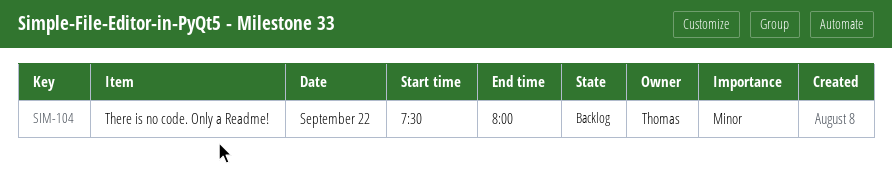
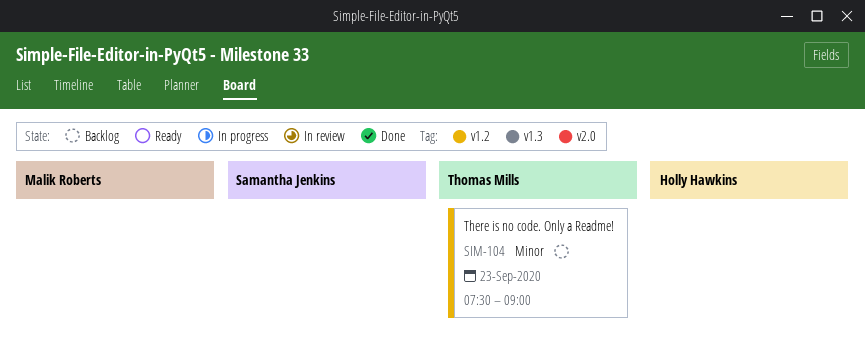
SIM-104, day: Sep 22 -> Sep 23
SIM-104, ends: 08:00 -> 09:00

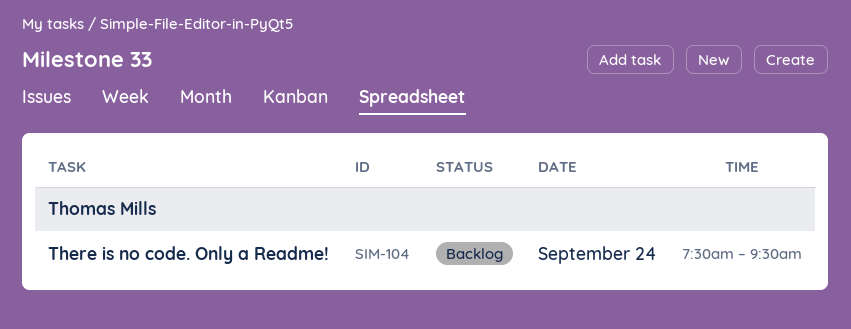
SIM-104, day: Sep 23 -> Sep 24
SIM-104, ends: 09:00 -> 09:30

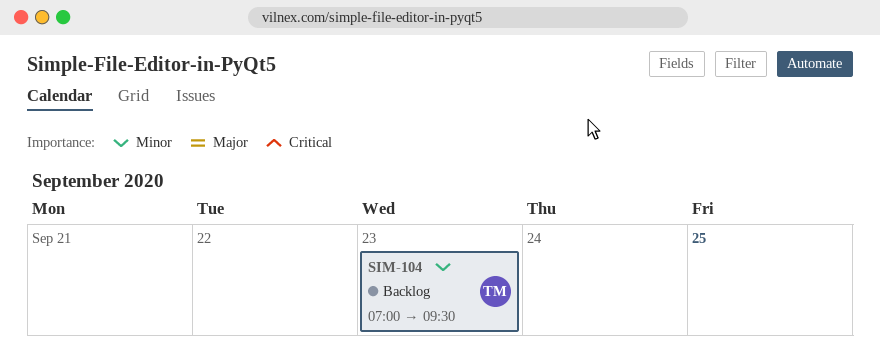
SIM-104, day: Sep 24 -> Sep 23
SIM-104, begins: 07:30 -> 07:00

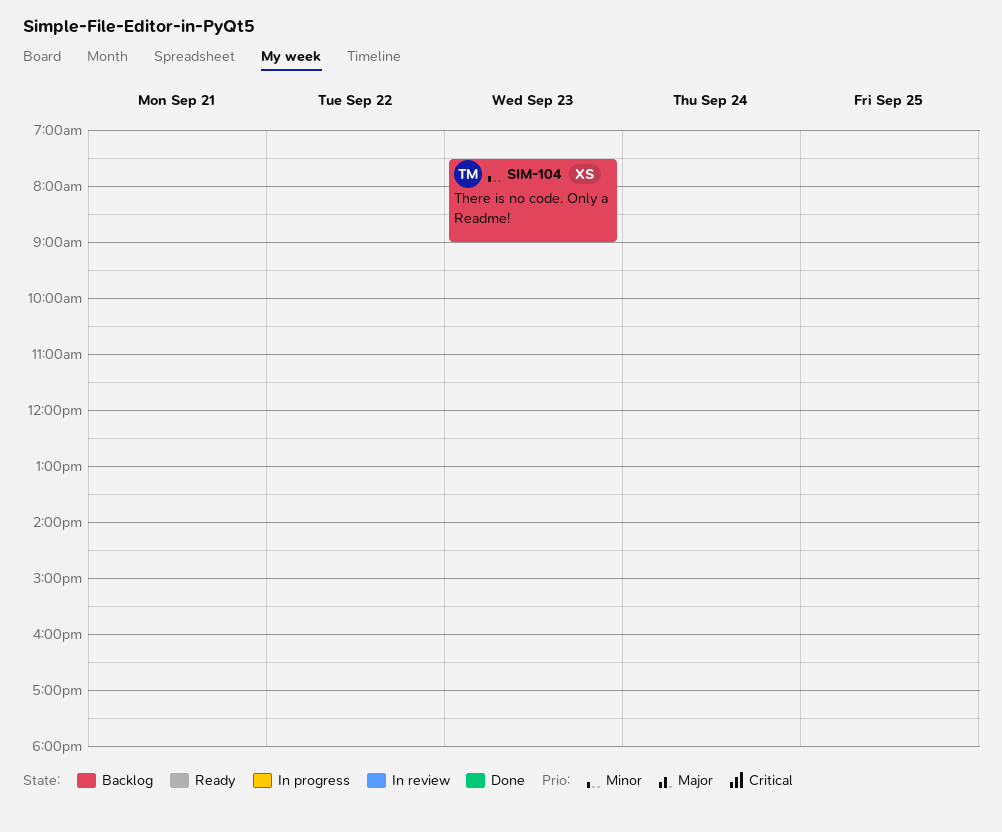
SIM-104, begins: 07:00 -> 07:30
SIM-104, ends: 09:30 -> 09:00

